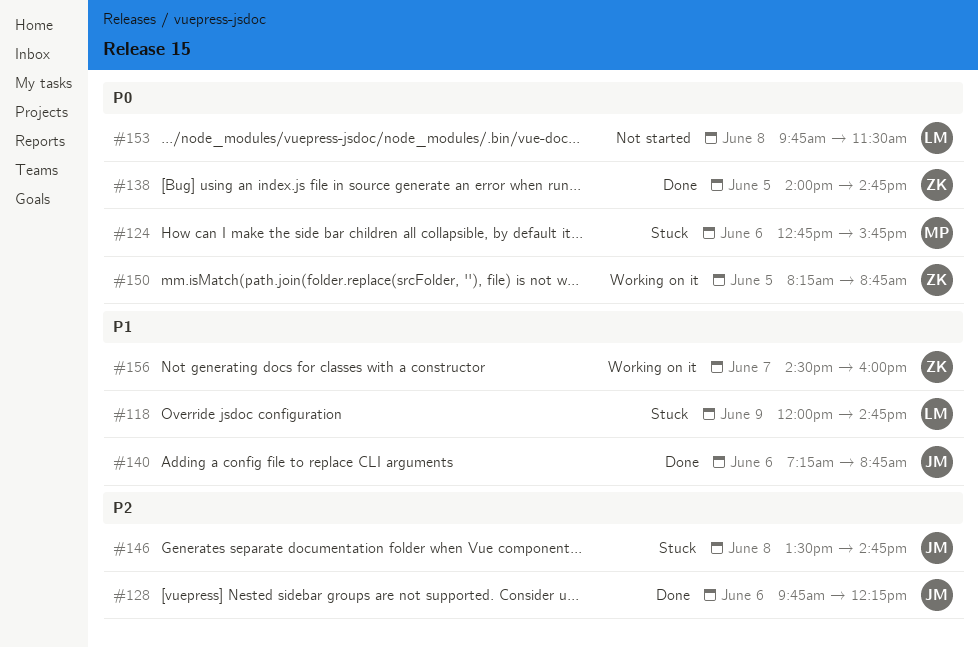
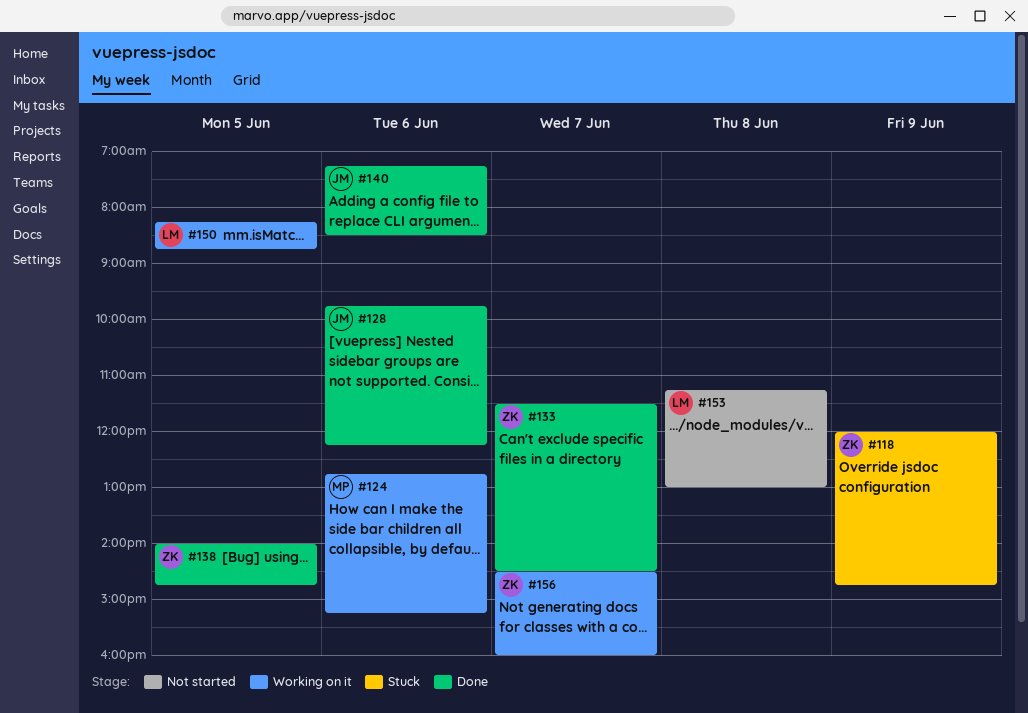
#118, owner: LM -> ZK
#124, status: Stuck -> Working on it
#124, ends: 15:45 -> 15:15
#133: none -> present
#140, ends: 08:45 -> 08:30
#146: present -> none
#150, owner: ZK -> LM
#153, begins: 09:45 -> 11:15
#153, ends: 11:30 -> 13:00

